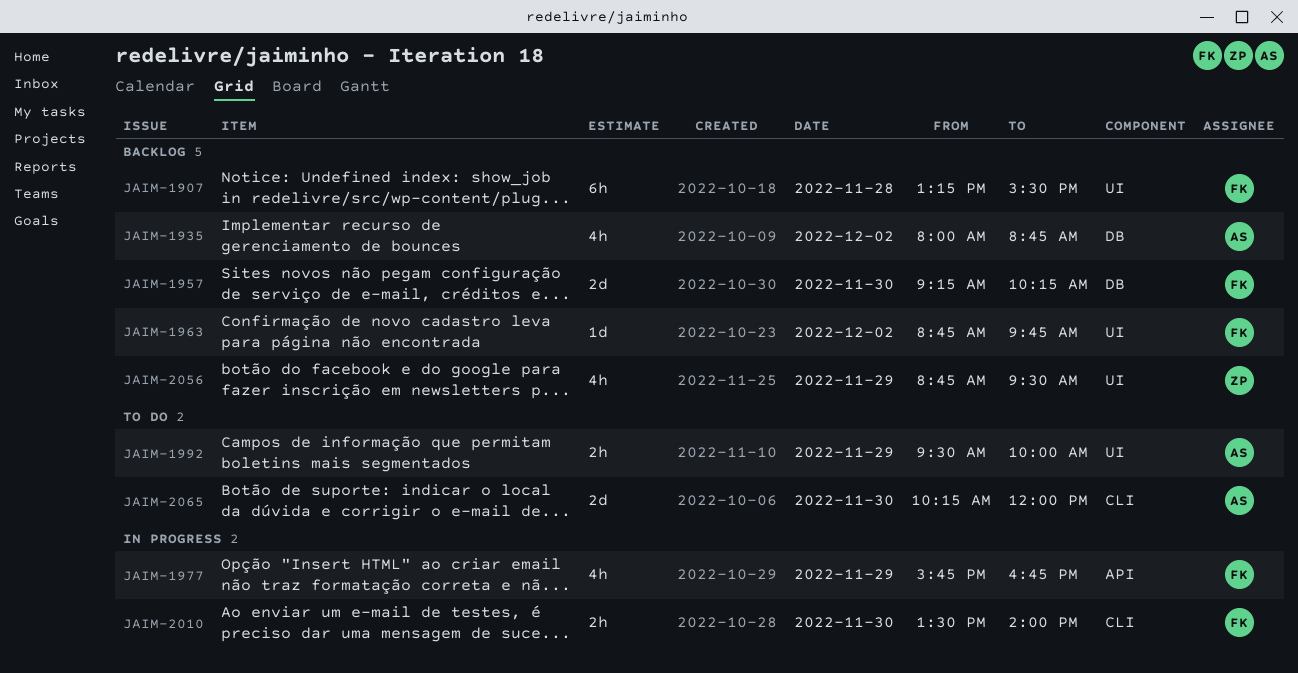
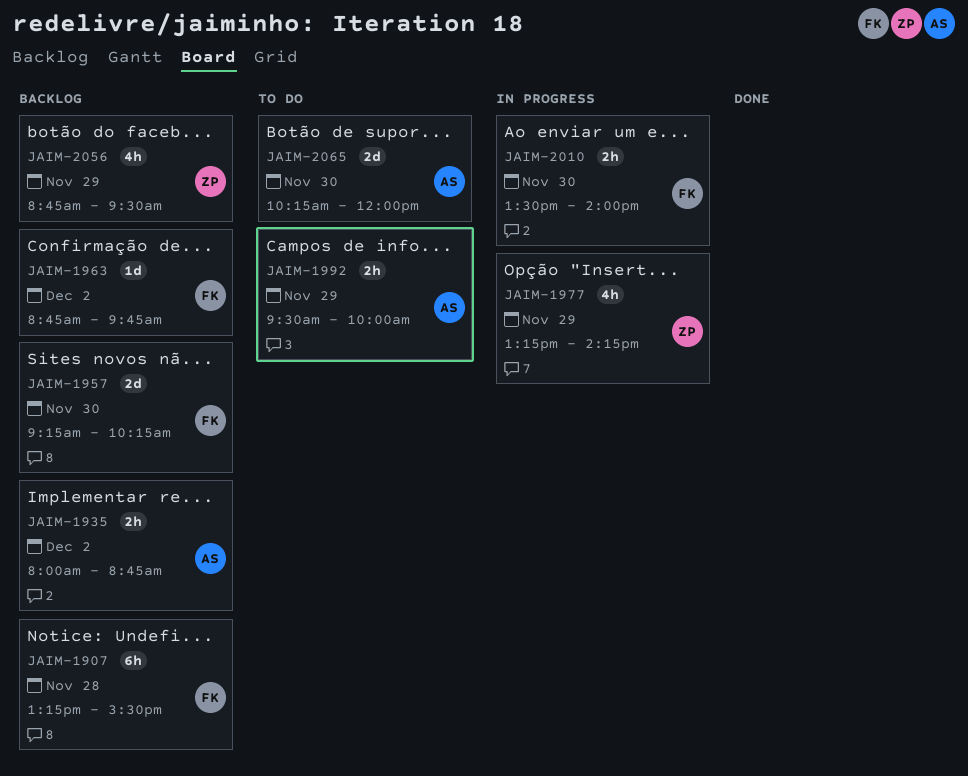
JAIM-1935, estimate: 4h -> 2h
JAIM-1977, owner: FK -> ZP
JAIM-1977, begins: 15:45 -> 13:15
JAIM-1977, ends: 16:45 -> 14:15

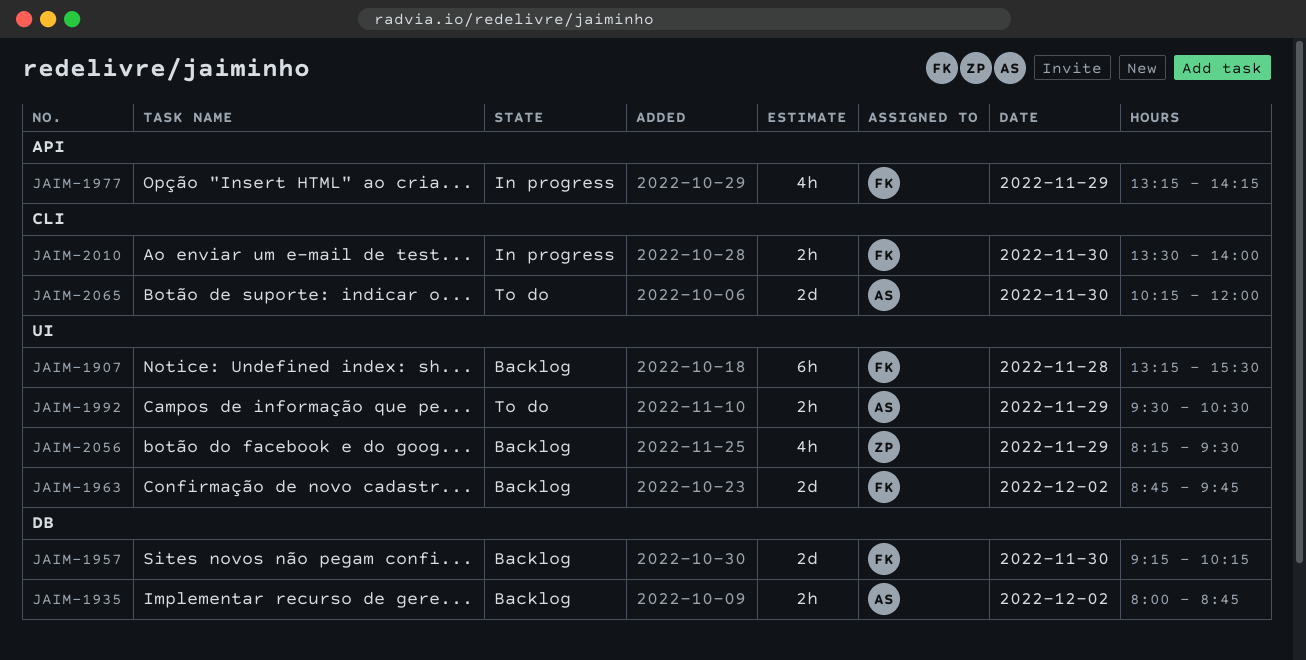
JAIM-1963, estimate: 1d -> 2d
JAIM-1977, owner: ZP -> FK
JAIM-1992, ends: 10:00 -> 10:30
JAIM-2056, begins: 08:45 -> 08:15

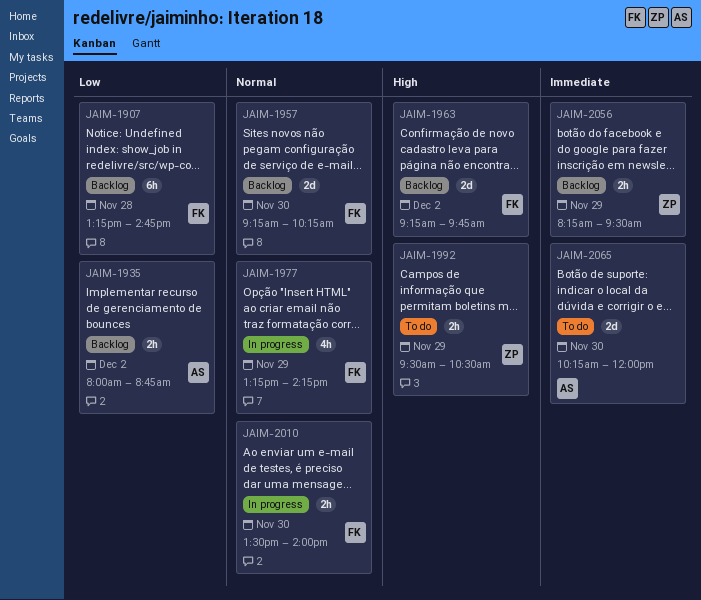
JAIM-1907, ends: 15:30 -> 14:45
JAIM-1963, begins: 08:45 -> 09:15
JAIM-1992, owner: AS -> ZP
JAIM-2056, estimate: 4h -> 2h

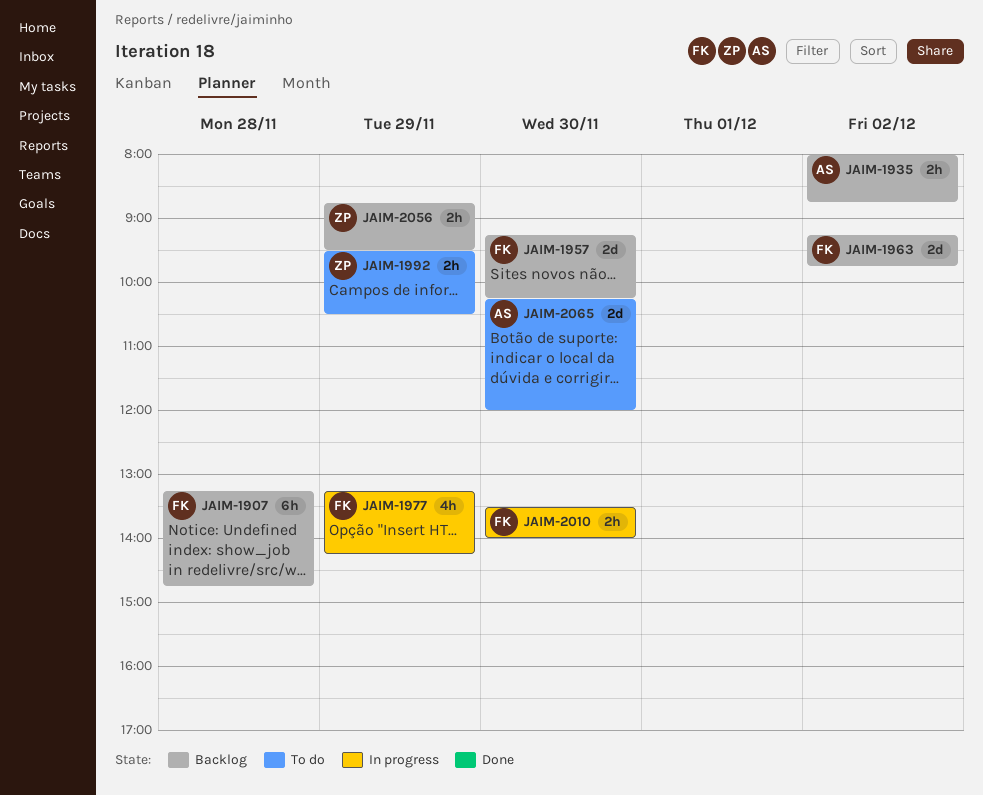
JAIM-2056, begins: 08:15 -> 08:45

